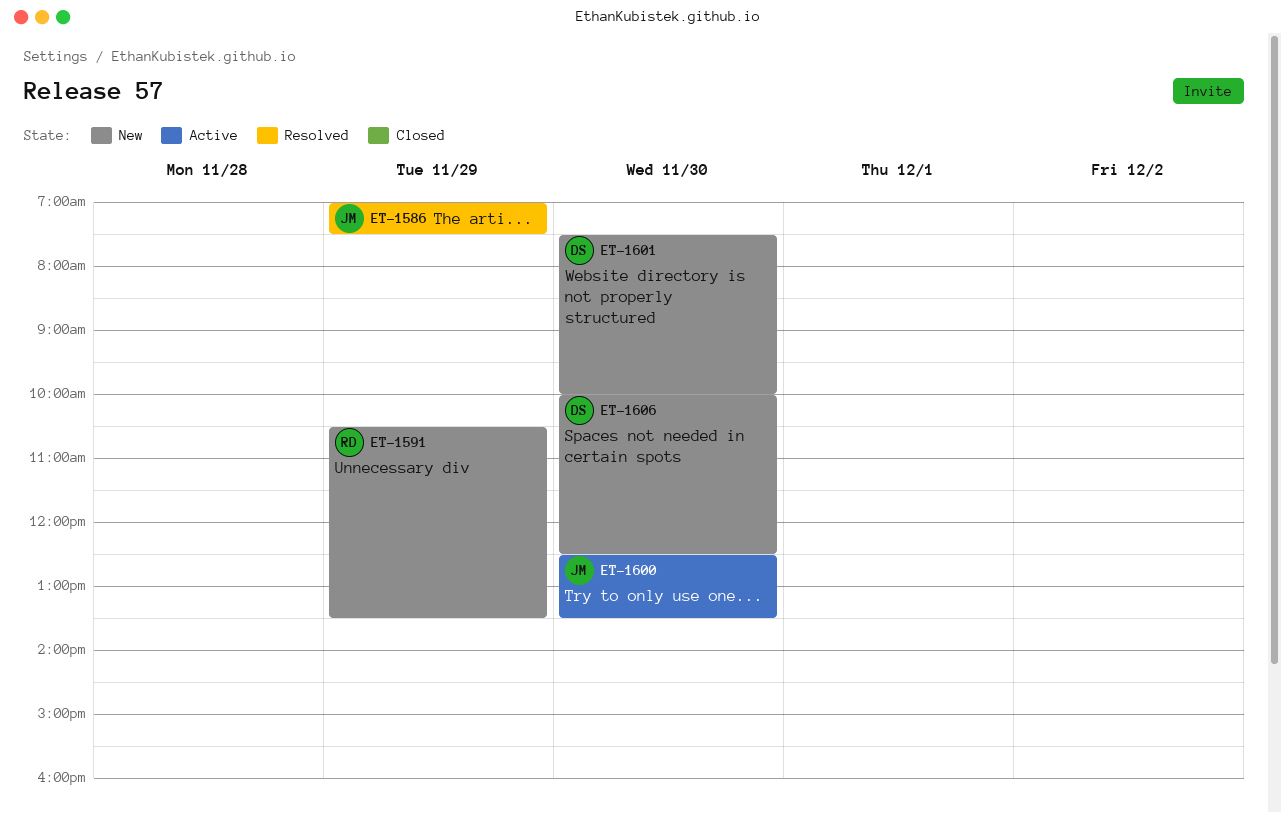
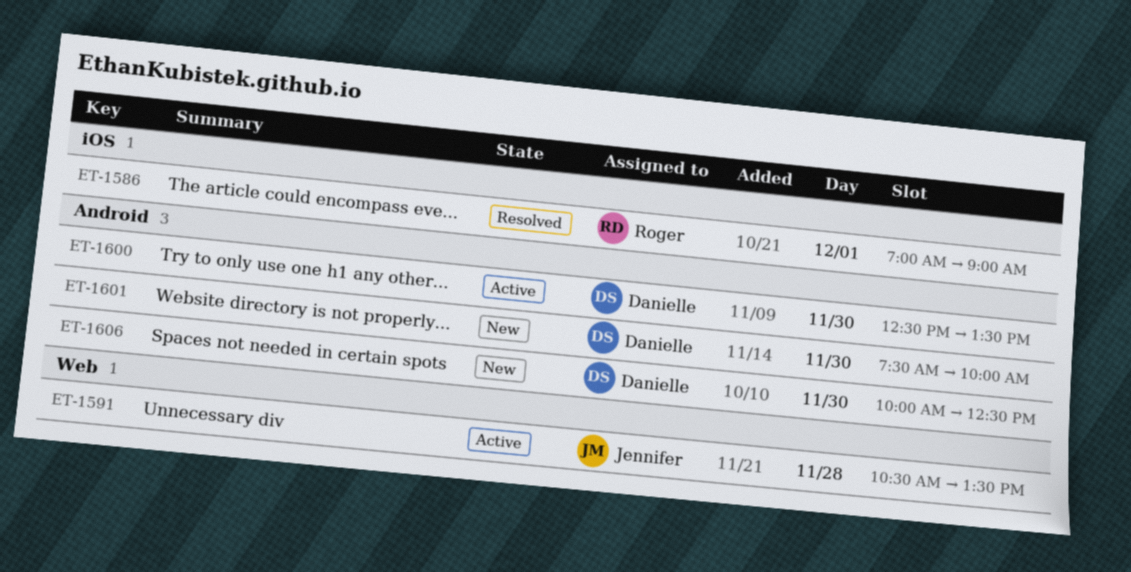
ET-1586, owner: Jennifer -> Roger
ET-1586, day: Nov 29 -> Dec 1
ET-1586, ends: 07:30 -> 09:00
ET-1591, status: New -> Active
ET-1591, owner: Roger -> Jennifer
ET-1591, day: Nov 29 -> Nov 28
ET-1600, owner: Jennifer -> Danielle

